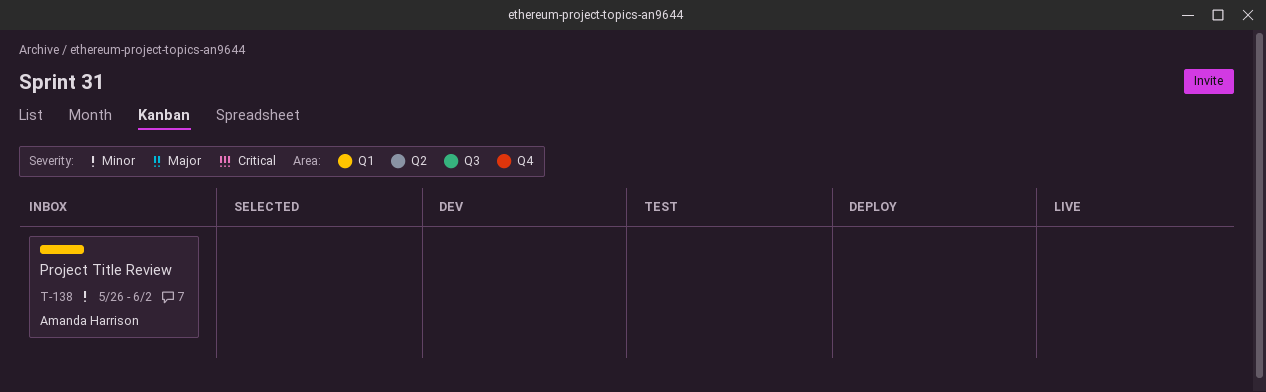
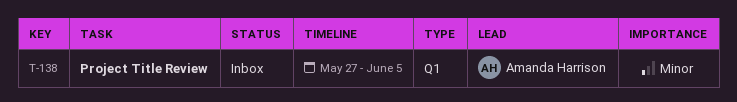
T-138, start: May 26 -> May 27
T-138, due: Jun 2 -> Jun 5

